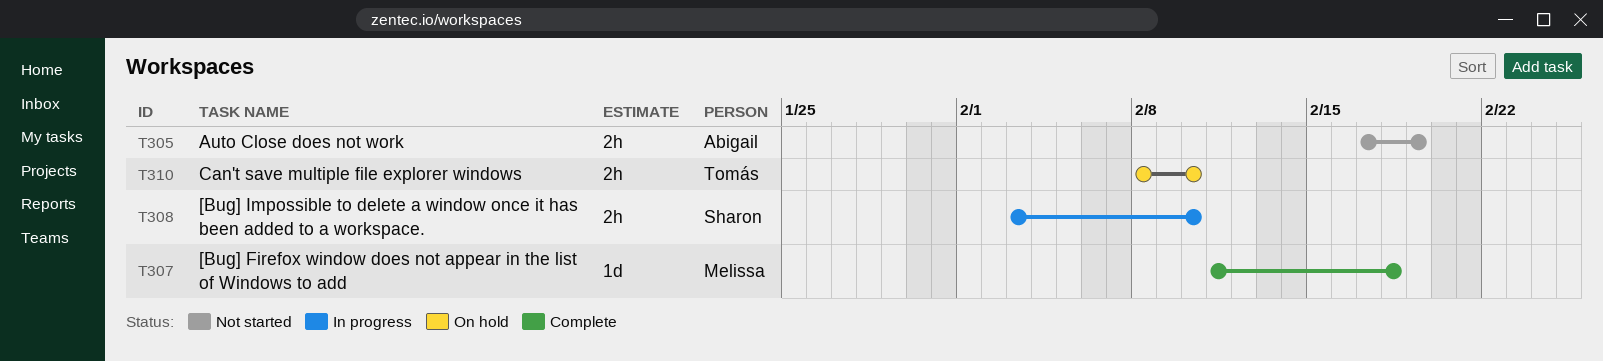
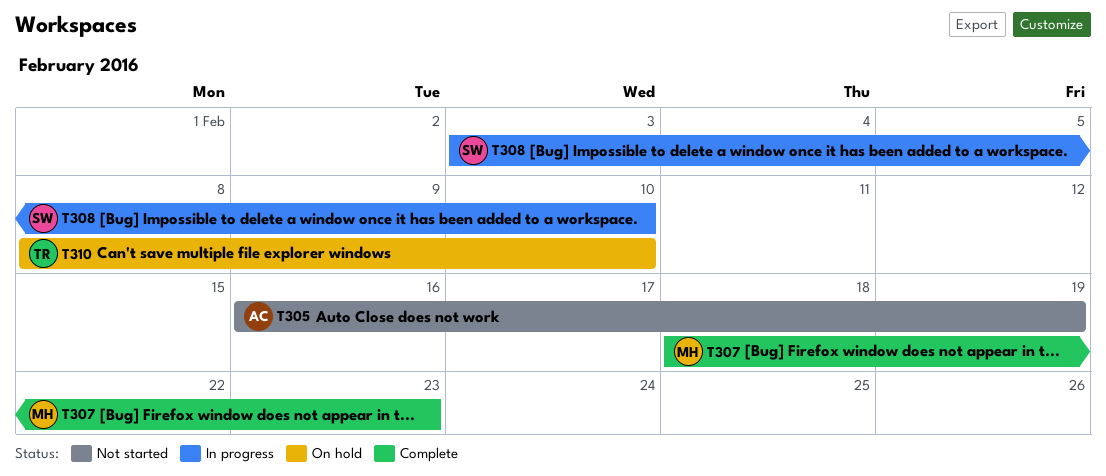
T305, start: Feb 17 -> Feb 16
T307, start: Feb 11 -> Feb 18
T307, due: Feb 18 -> Feb 23

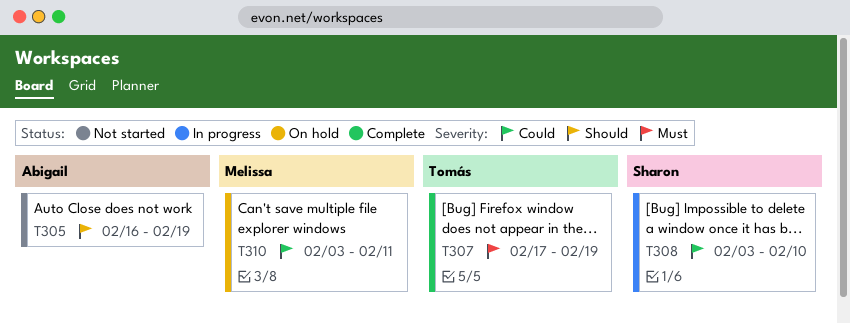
T307, owner: Melissa -> Tomás
T307, start: Feb 18 -> Feb 17
T307, due: Feb 23 -> Feb 19
T310, owner: Tomás -> Melissa
T310, start: Feb 8 -> Feb 3
T310, due: Feb 10 -> Feb 11

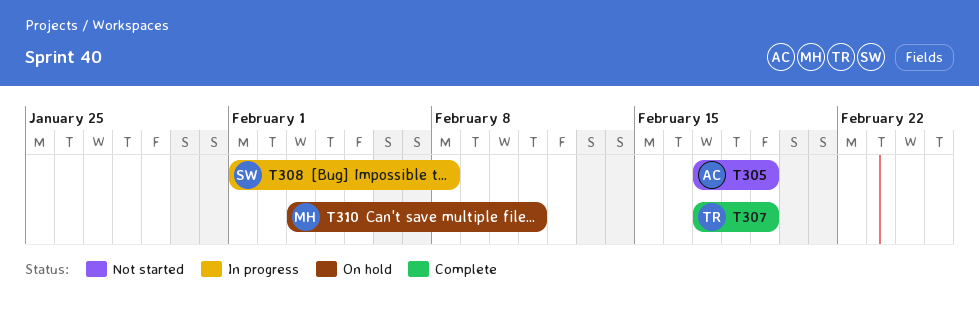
T305, start: Feb 16 -> Feb 17
T308, start: Feb 3 -> Feb 1
T308, due: Feb 10 -> Feb 8

